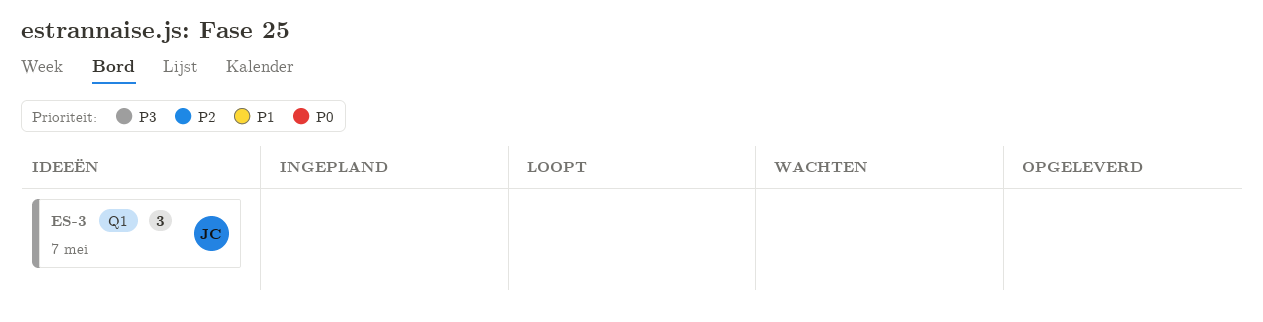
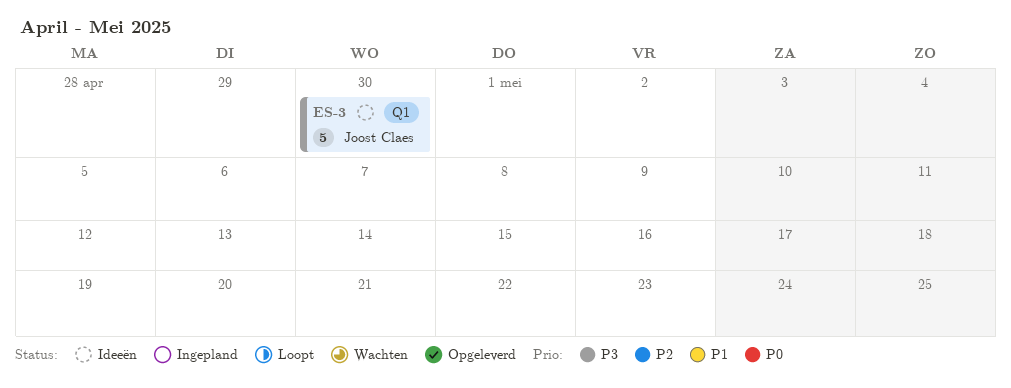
ES-3, estimate: 3 -> 5
ES-3, due: May 7 -> Apr 30

